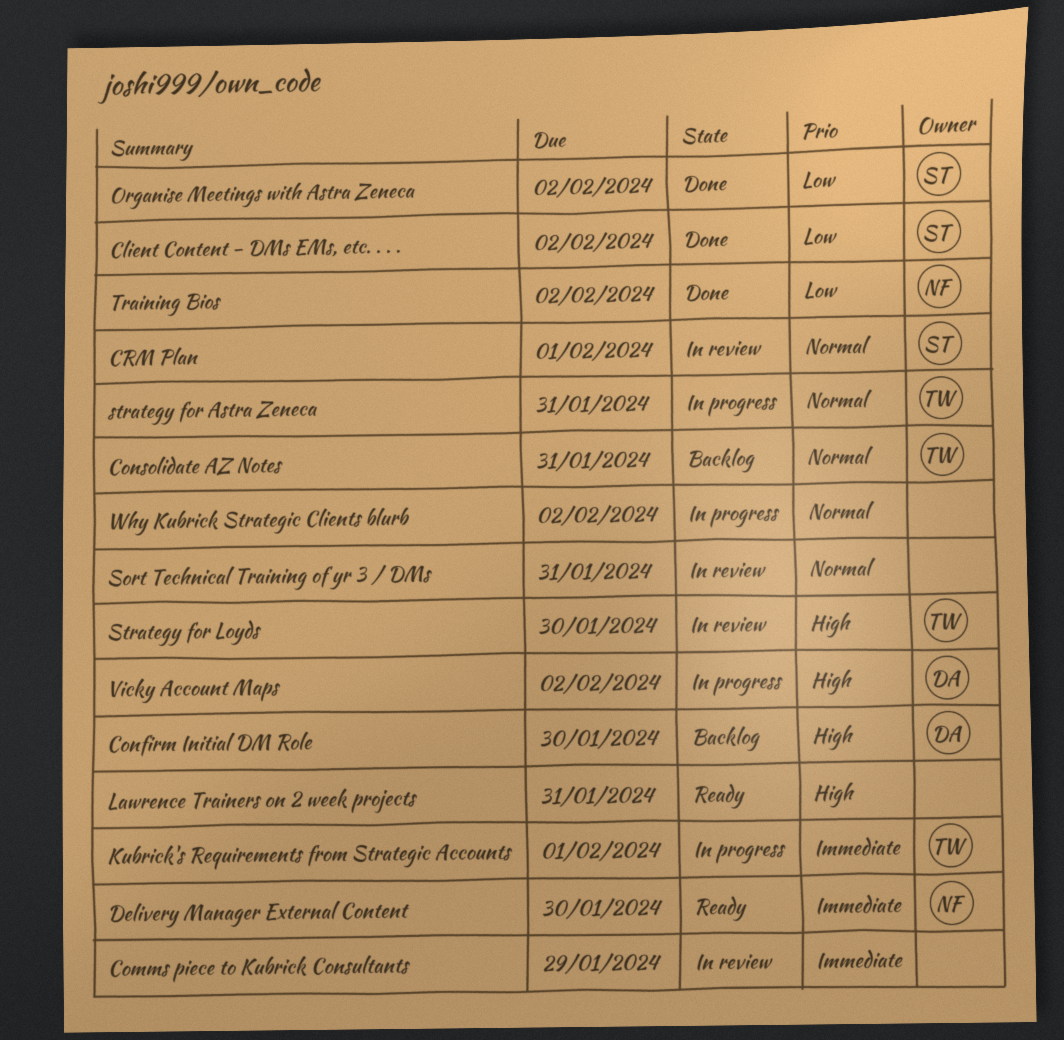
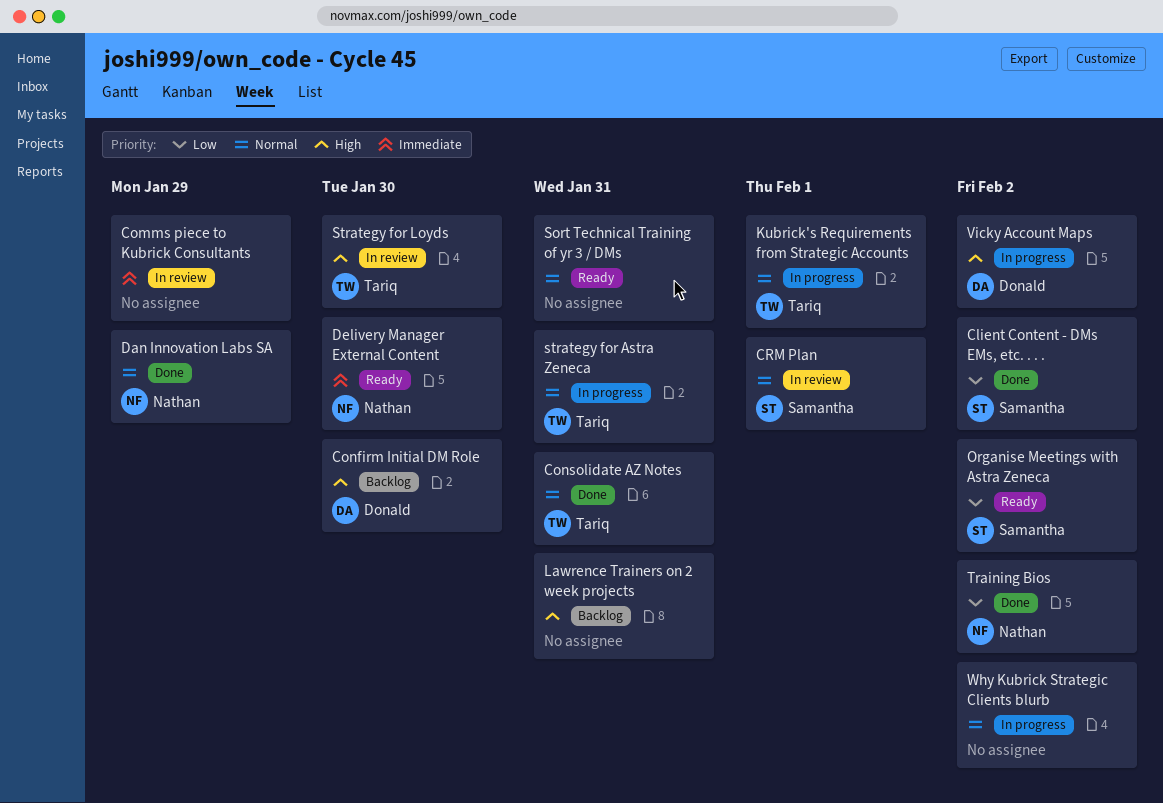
Consolidate AZ Notes, status: Backlog -> Done
Dan Innovation Labs SA: none -> present
Kubrick's Requirements from Strategic Accounts, priority: Immediate -> Normal
Lawrence Trainers on 2 week projects, status: Ready -> Backlog
Organise Meetings with Astra Zeneca, status: Done -> Ready
Sort Technical Training of yr 3 / DMs, status: In review -> Ready

